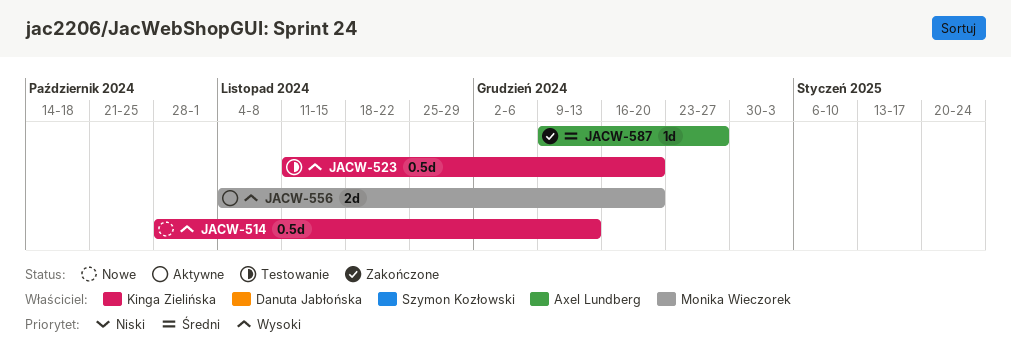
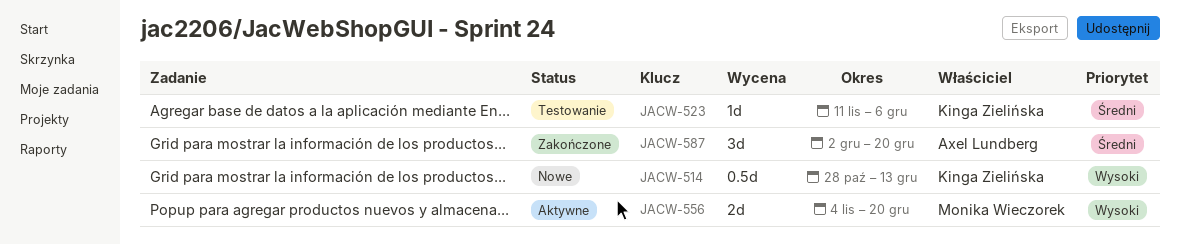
JACW-523, priority: Wysoki -> Średni
JACW-523, estimate: 0.5d -> 1d
JACW-523, due: Dec 20 -> Dec 6
JACW-587, estimate: 1d -> 3d
JACW-587, start: Dec 9 -> Dec 2
JACW-587, due: Dec 27 -> Dec 20

